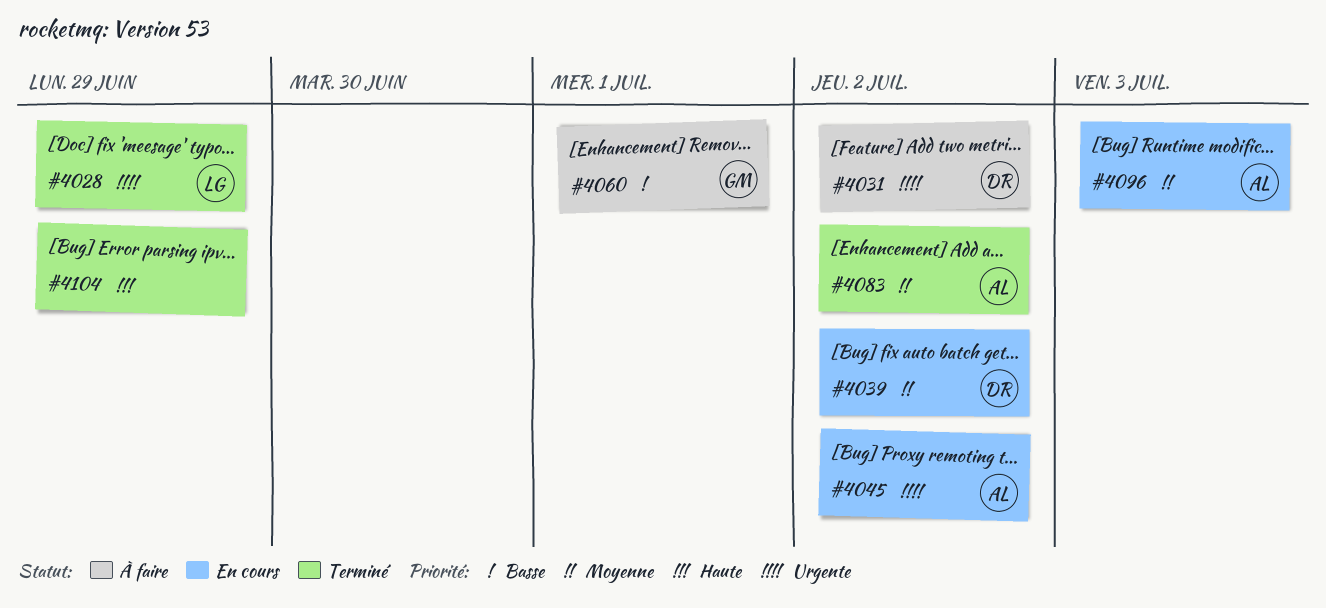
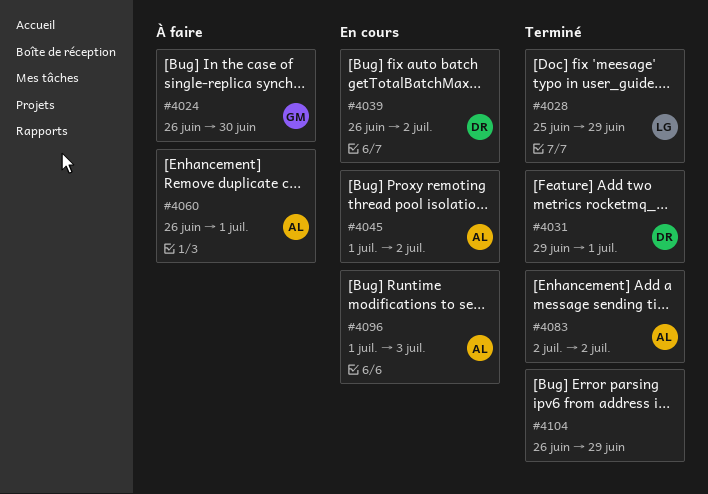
#4024: none -> present
#4031, status: À faire -> Terminé
#4031, due: Jul 2 -> Jul 1
#4060, owner: GM -> AL

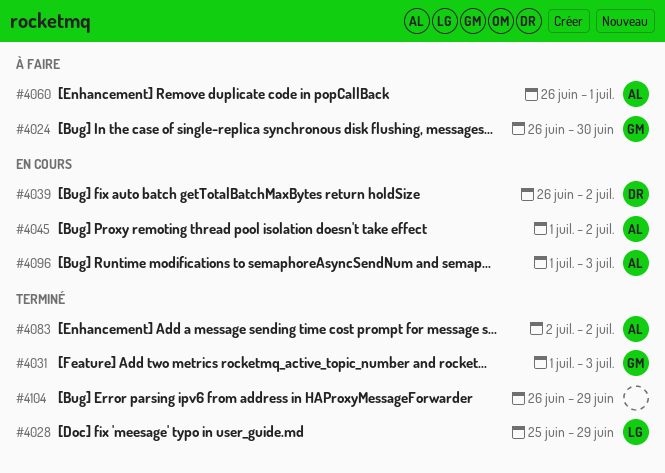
#4031, owner: DR -> GM
#4031, start: Jun 29 -> Jul 1
#4031, due: Jul 1 -> Jul 3

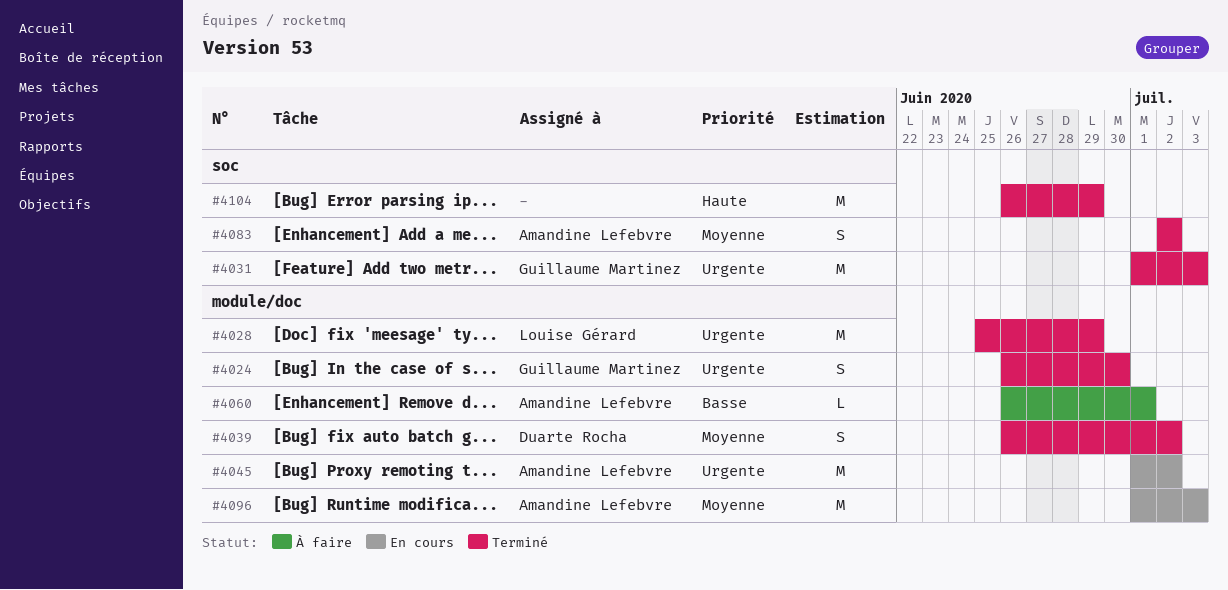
#4024, status: À faire -> Terminé
#4039, status: En cours -> Terminé

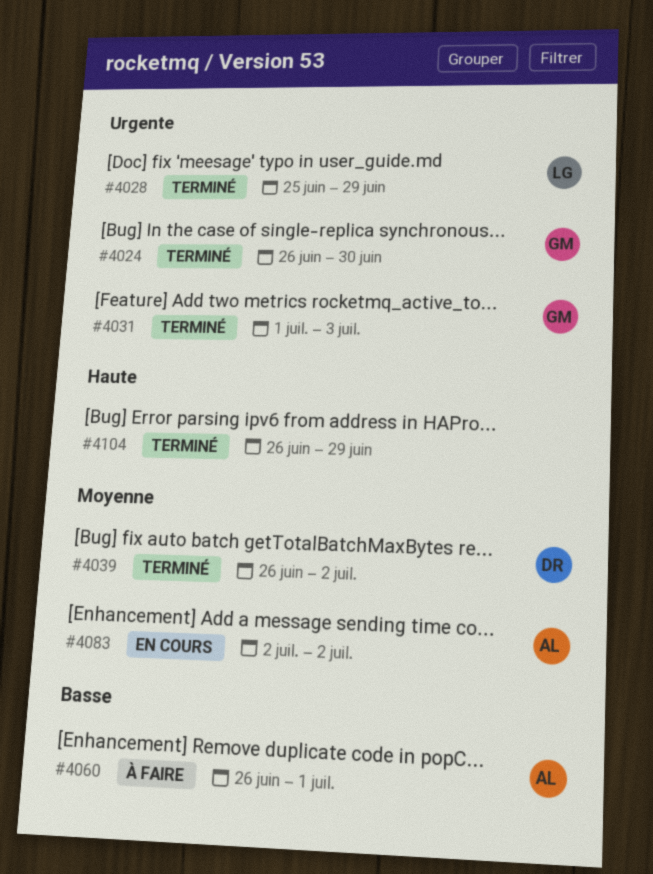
#4045: present -> none
#4083, status: Terminé -> En cours
#4096: present -> none

